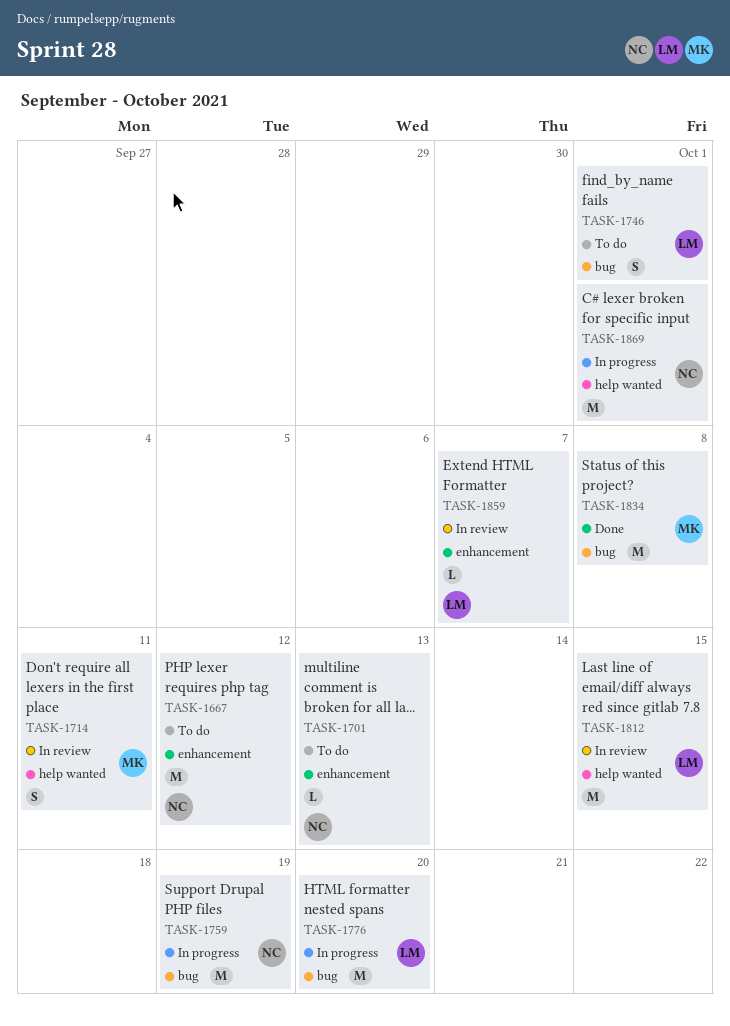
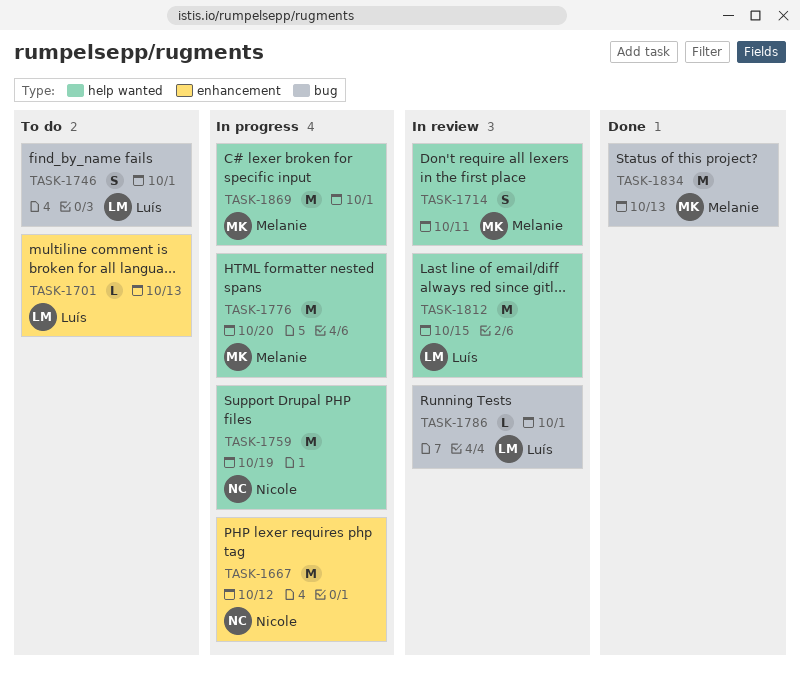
TASK-1667, status: To do -> In progress
TASK-1701, owner: Nicole -> Luís
TASK-1759, label: bug -> help wanted
TASK-1776, owner: Luís -> Melanie
TASK-1776, label: bug -> help wanted
TASK-1786: none -> present
TASK-1834, due: Oct 8 -> Oct 13
TASK-1859: present -> none
TASK-1869, owner: Nicole -> Melanie

